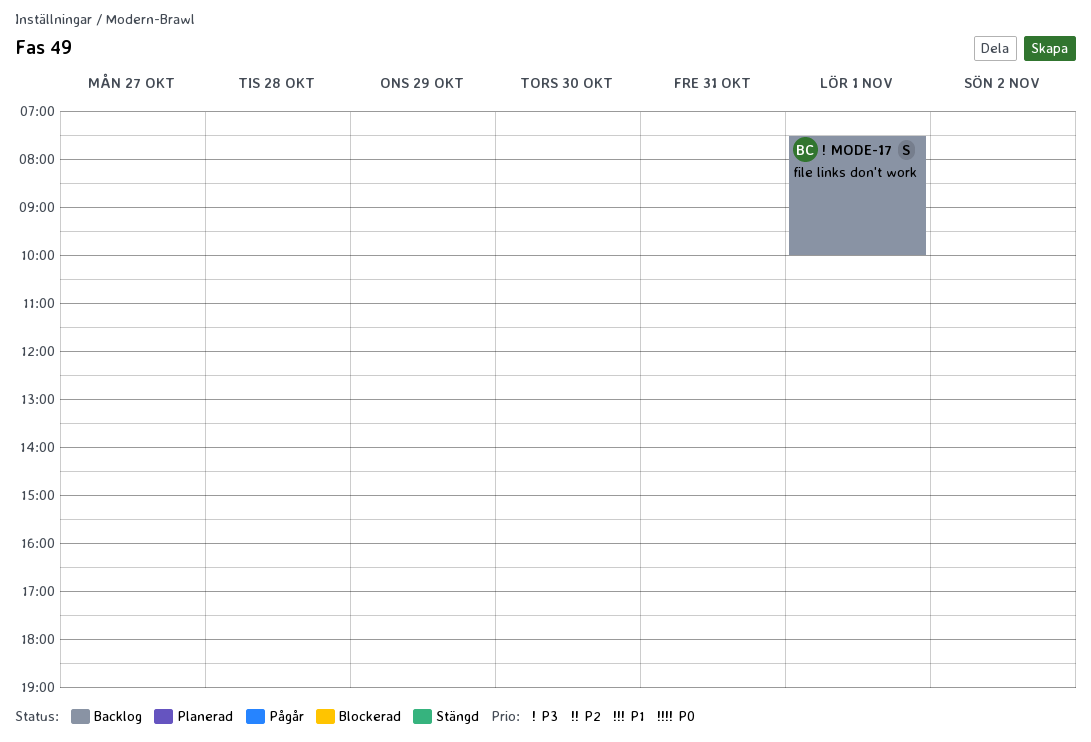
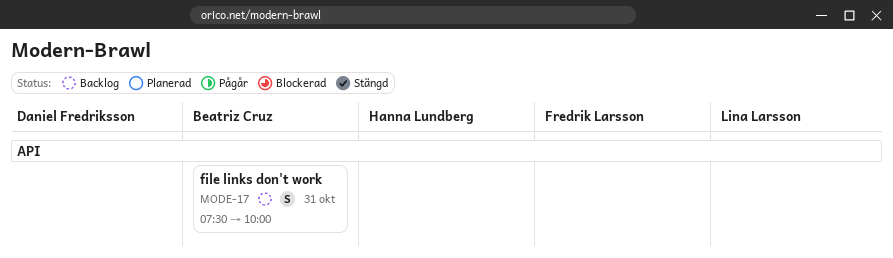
MODE-17, day: Nov 1 -> Oct 31

